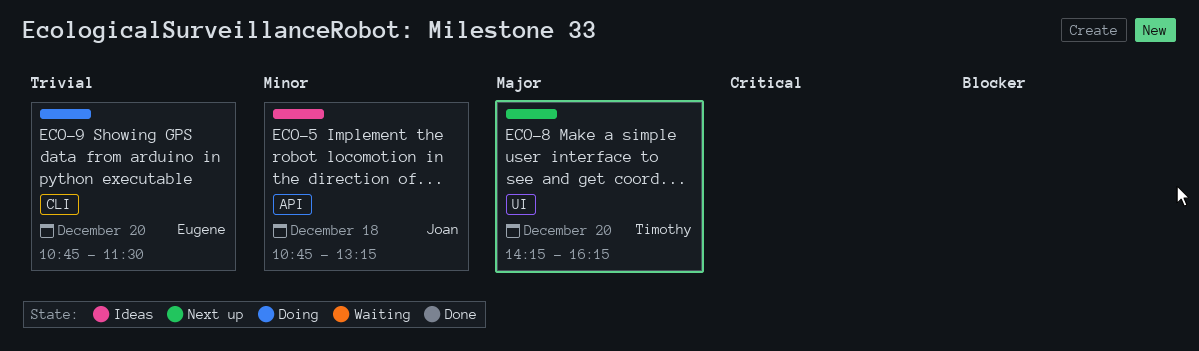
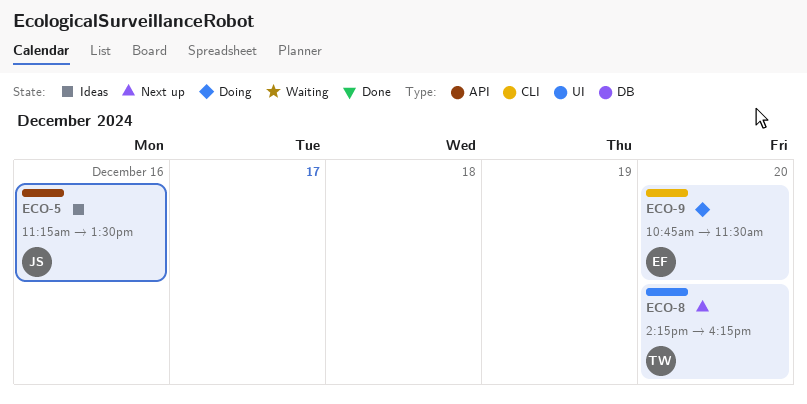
ECO-5, day: Dec 18 -> Dec 16
ECO-5, begins: 10:45 -> 11:15
ECO-5, ends: 13:15 -> 13:30

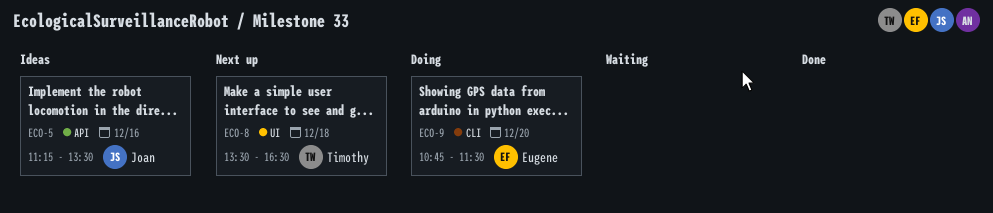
ECO-8, day: Dec 20 -> Dec 18
ECO-8, begins: 14:15 -> 13:30
ECO-8, ends: 16:15 -> 16:30

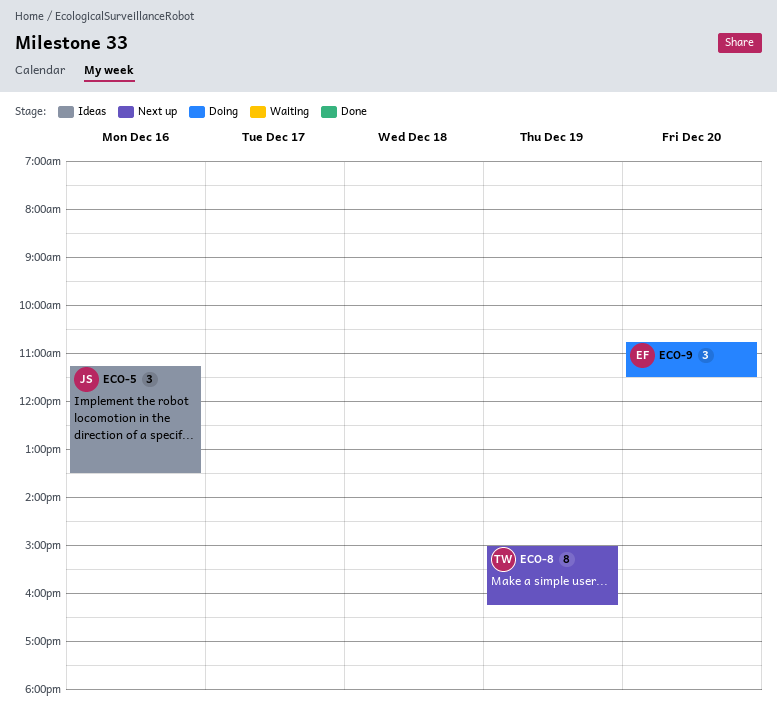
ECO-8, day: Dec 18 -> Dec 19
ECO-8, begins: 13:30 -> 15:00
ECO-8, ends: 16:30 -> 16:15

